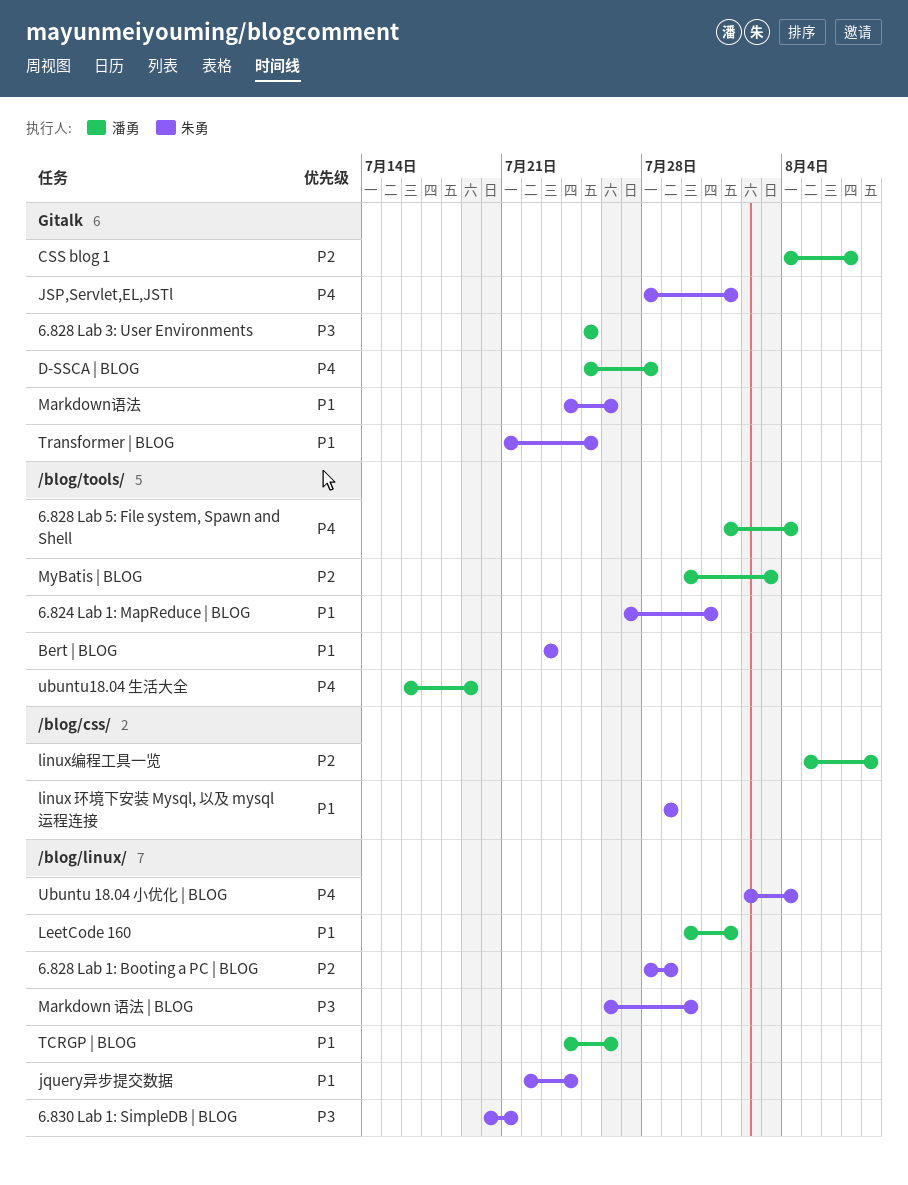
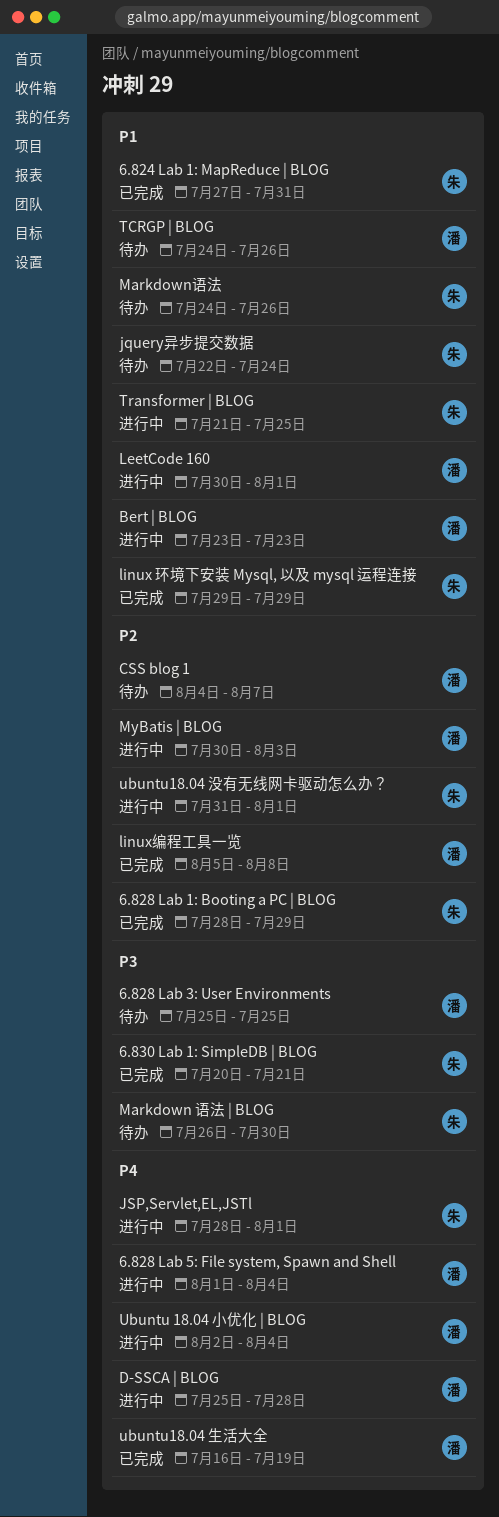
Bert | BLOG, owner: 朱勇 -> 潘勇
Ubuntu 18.04 小优化 | BLOG, owner: 朱勇 -> 潘勇
ubuntu18.04 没有无线网卡驱动怎么办？: none -> present

